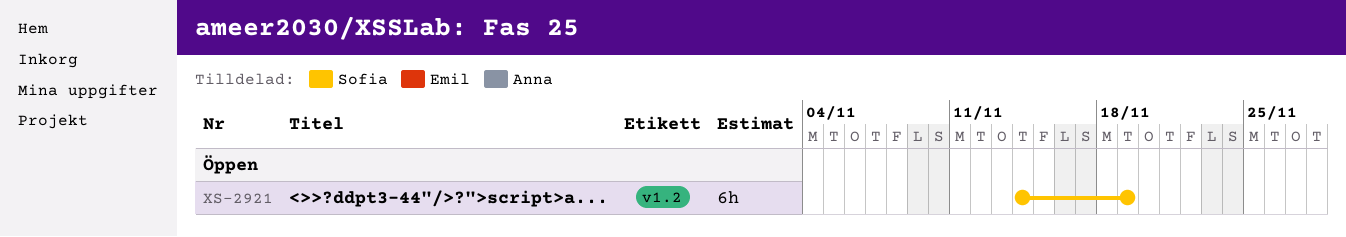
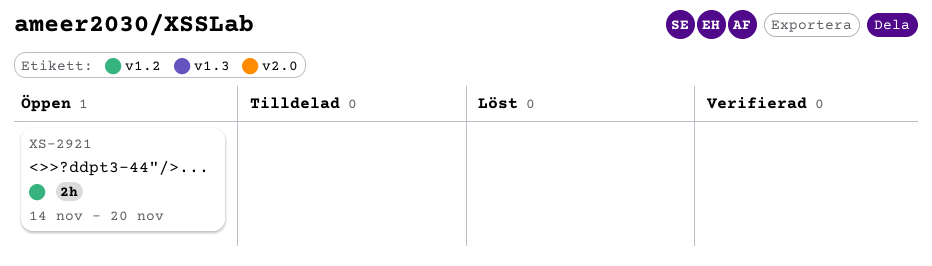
XS-2921, estimate: 6h -> 2h
XS-2921, due: Nov 19 -> Nov 20

